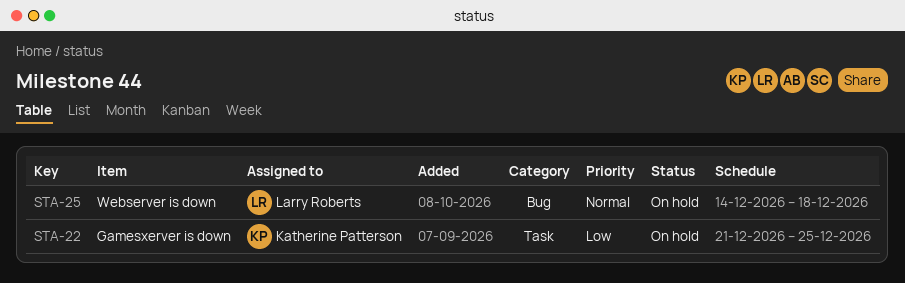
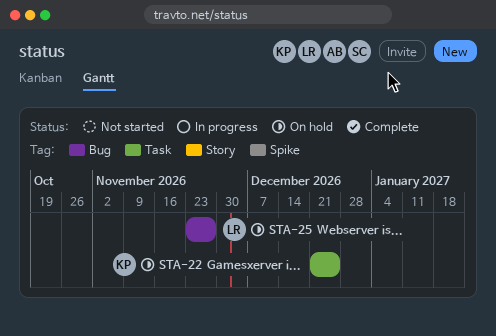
STA-25, start: Dec 14 -> Nov 23
STA-25, due: Dec 18 -> Nov 27

